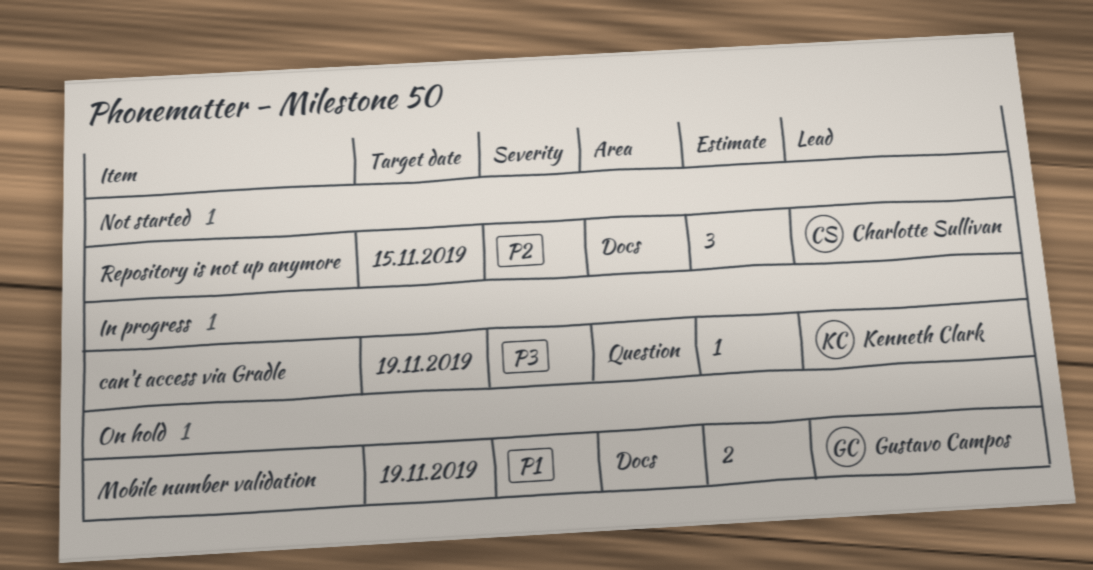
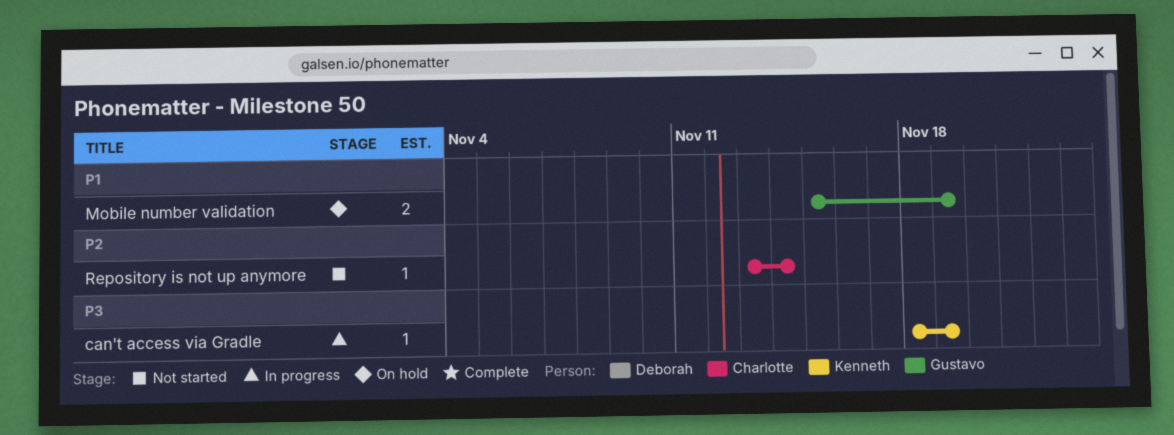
Repository is not up anymore, estimate: 3 -> 1
Repository is not up anymore, due: Nov 15 -> Nov 14

